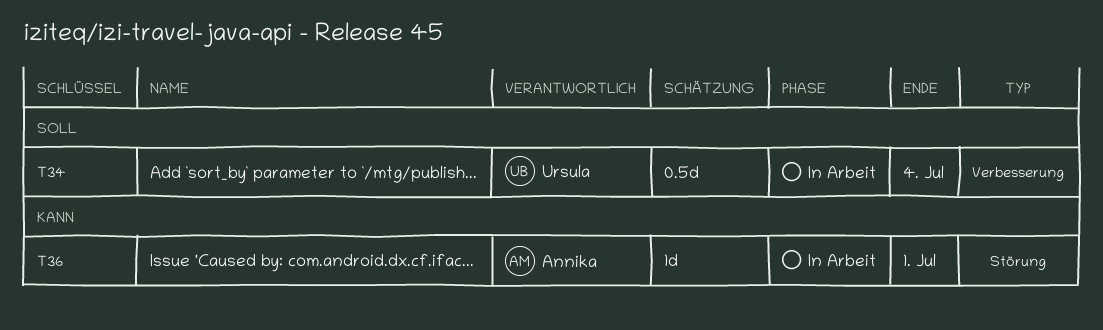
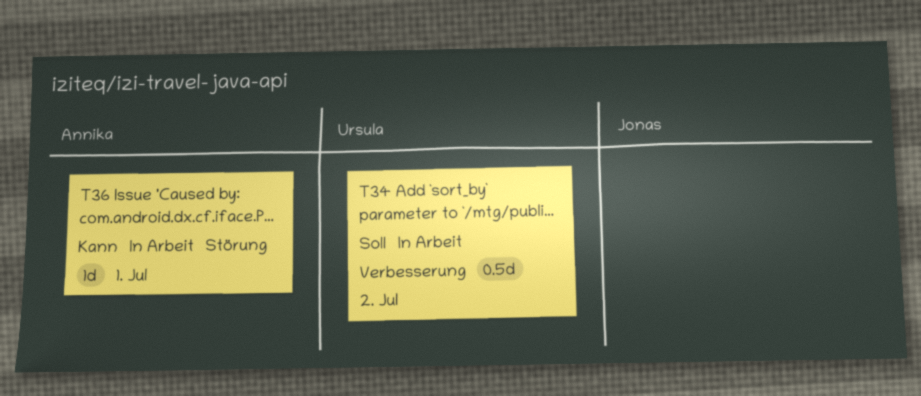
T34, due: Jul 4 -> Jul 2

